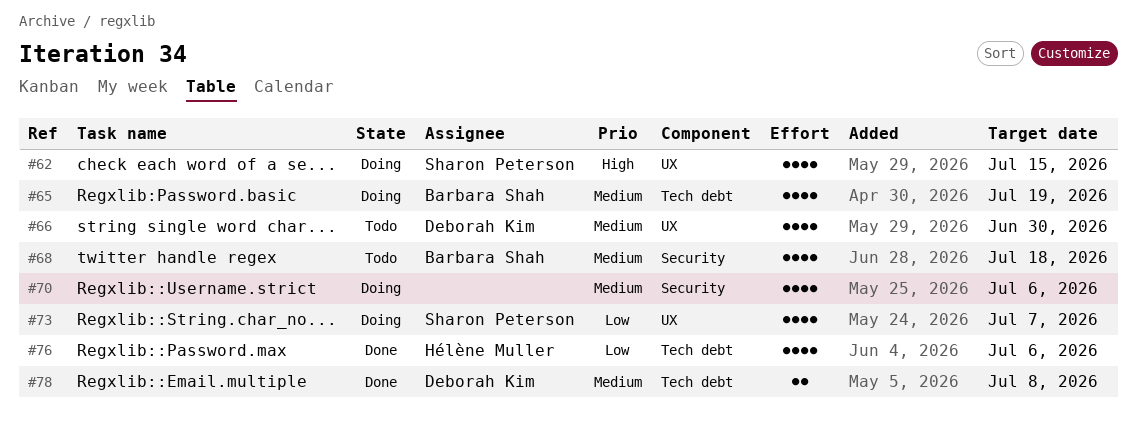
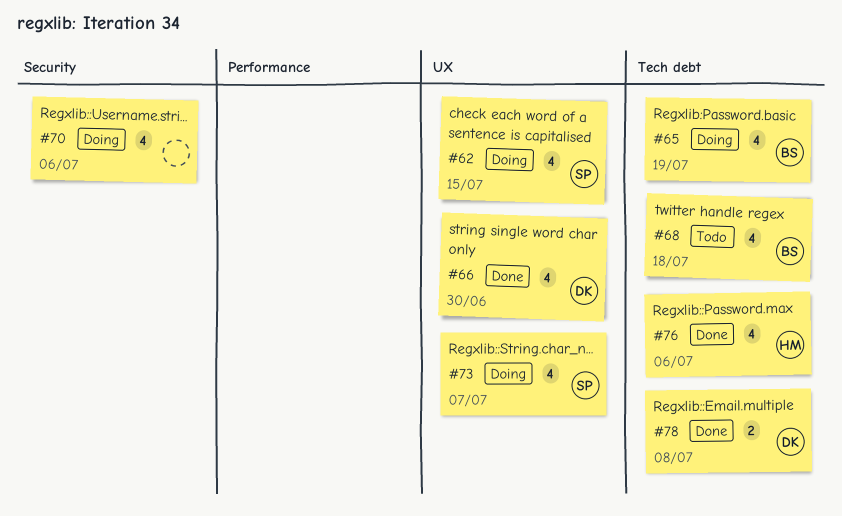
#66, status: Todo -> Done
#68, label: Security -> Tech debt

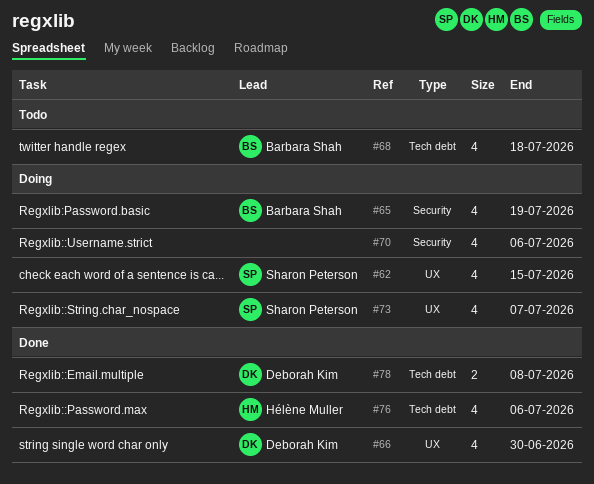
#65, label: Tech debt -> Security

